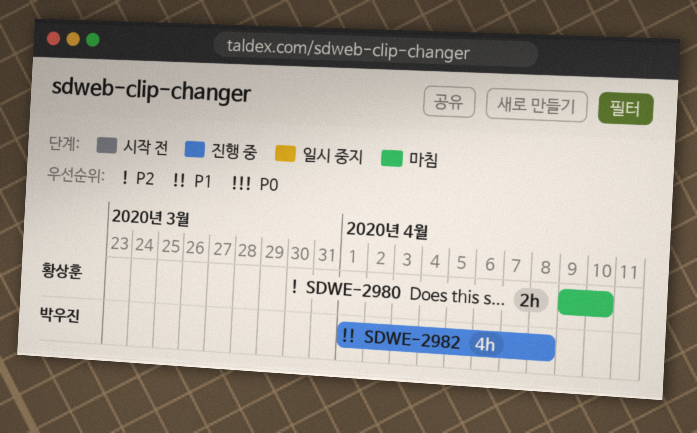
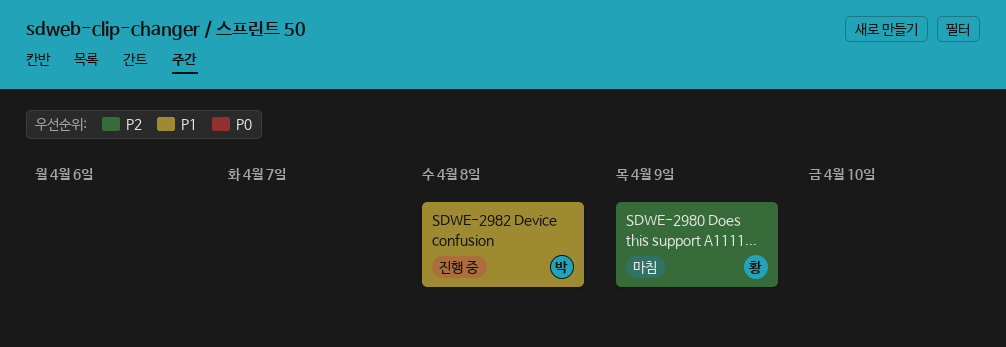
SDWE-2980, due: Apr 10 -> Apr 9

